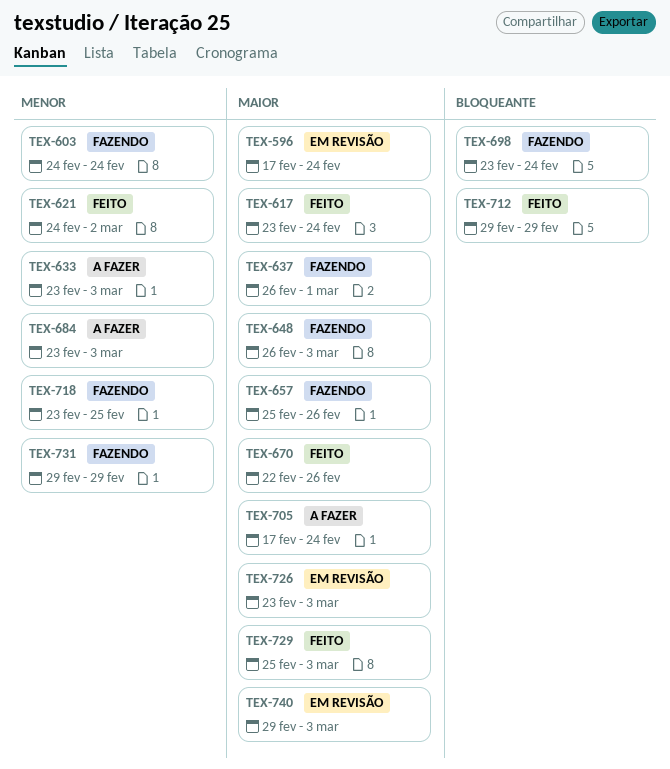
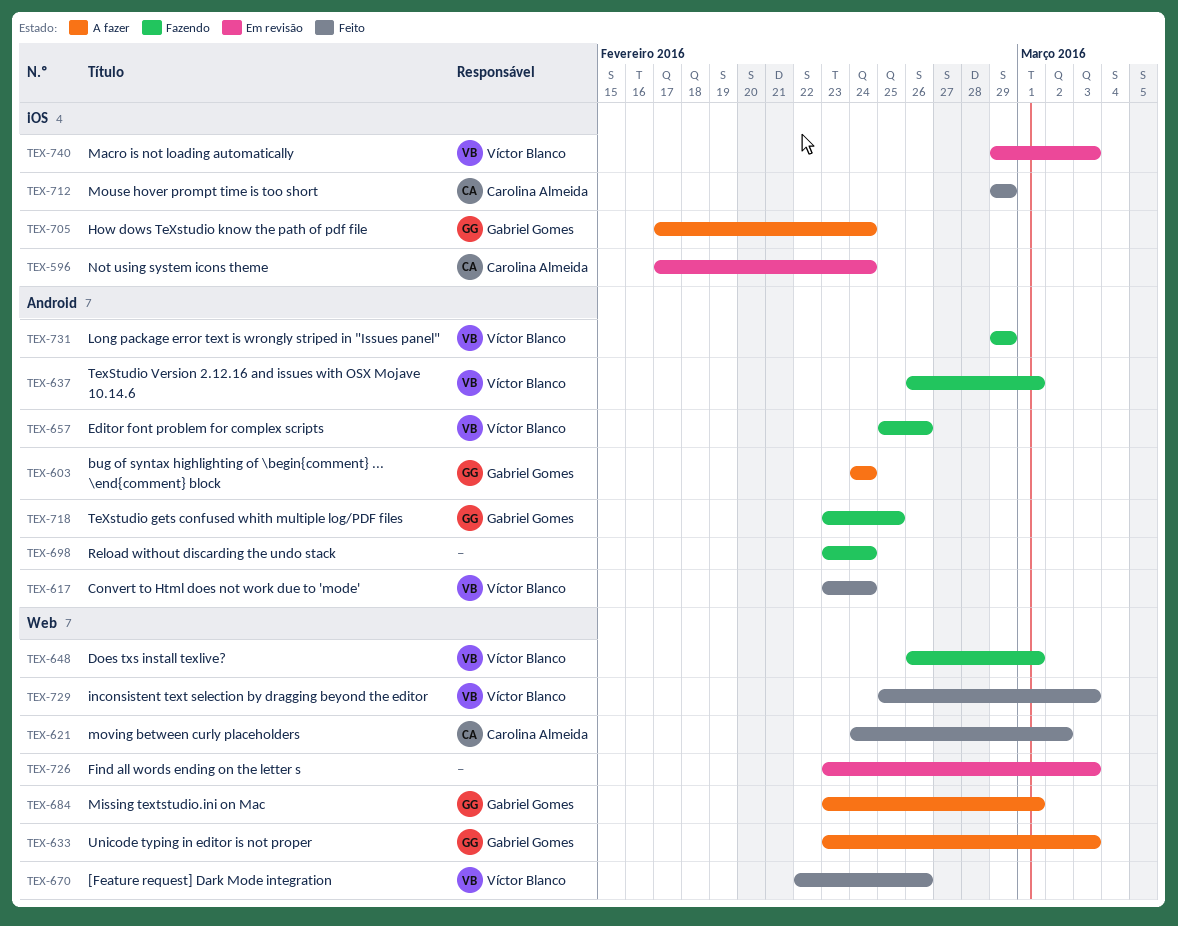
TEX-603, status: Fazendo -> A fazer
TEX-648, due: Mar 3 -> Mar 1
TEX-684, due: Mar 3 -> Mar 1

